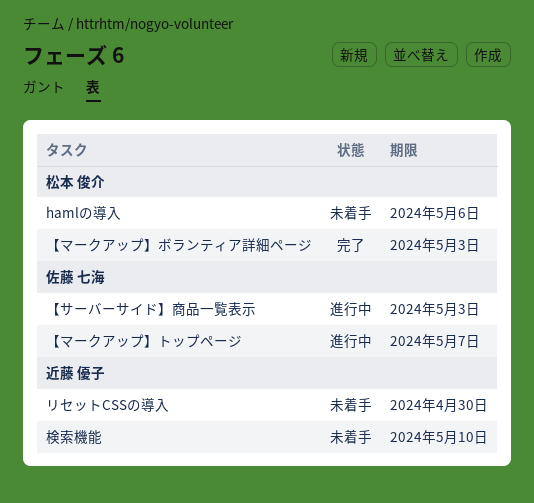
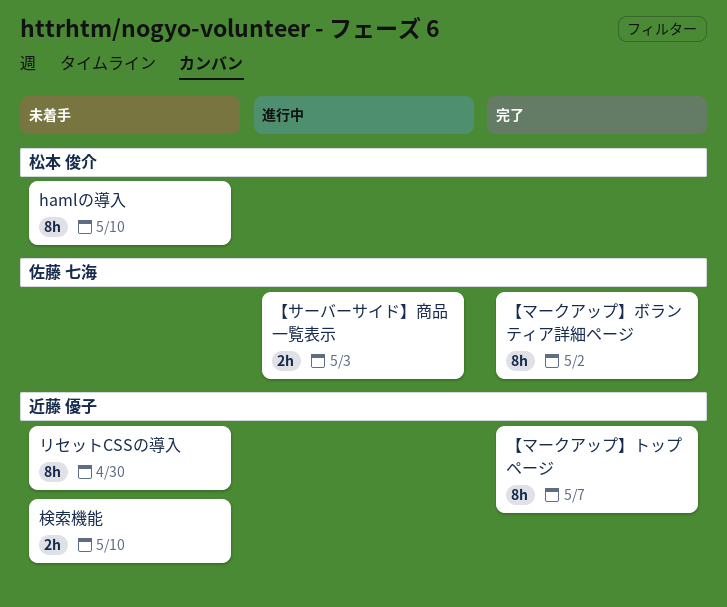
hamlの導入, due: May 6 -> May 10
【マークアップ】トップページ, status: 進行中 -> 完了
【マークアップ】トップページ, owner: 佐藤 七海 -> 近藤 優子
【マークアップ】ボランティア詳細ページ, owner: 松本 俊介 -> 佐藤 七海
【マークアップ】ボランティア詳細ページ, due: May 3 -> May 2

